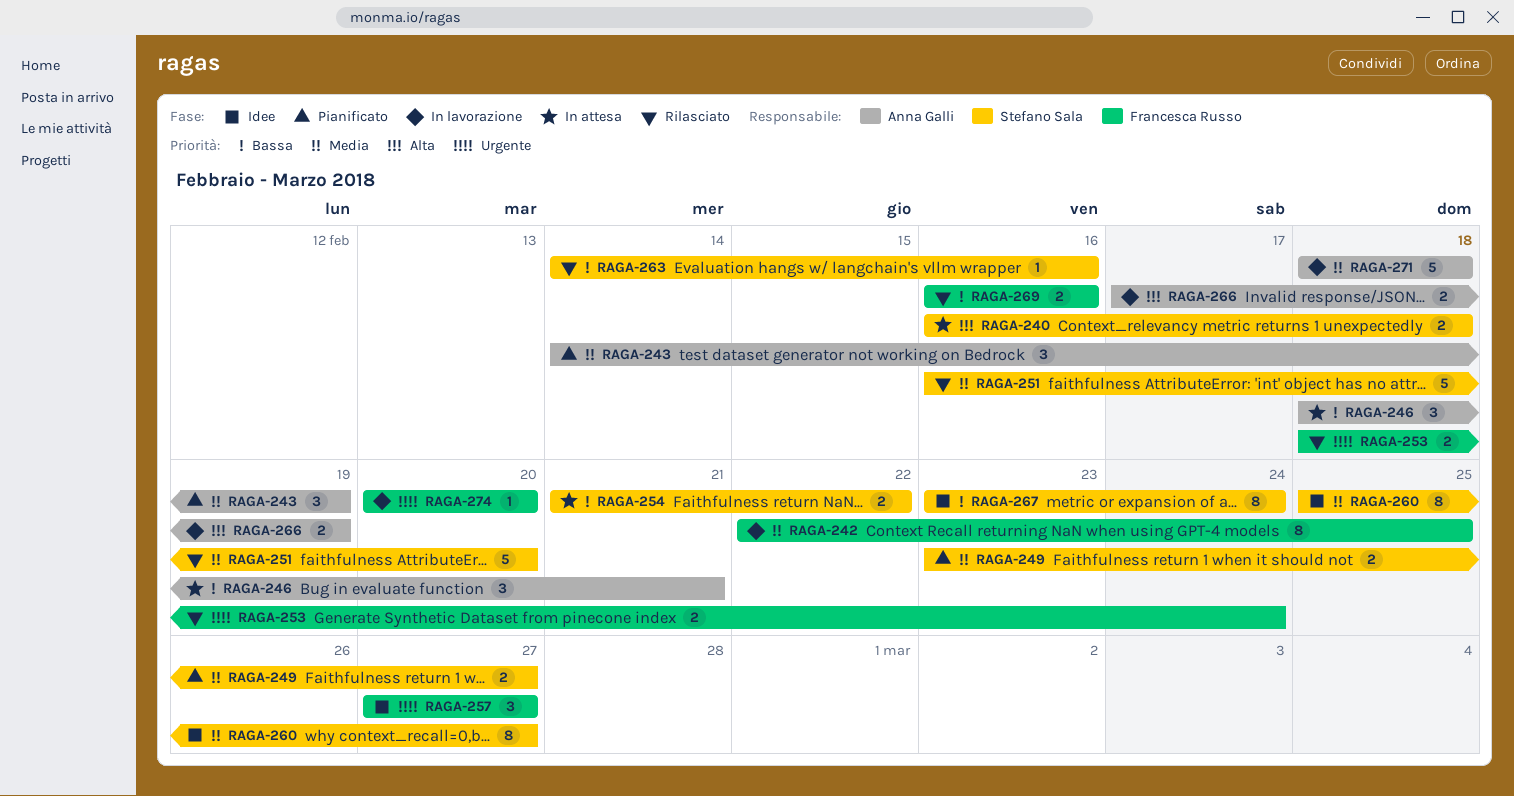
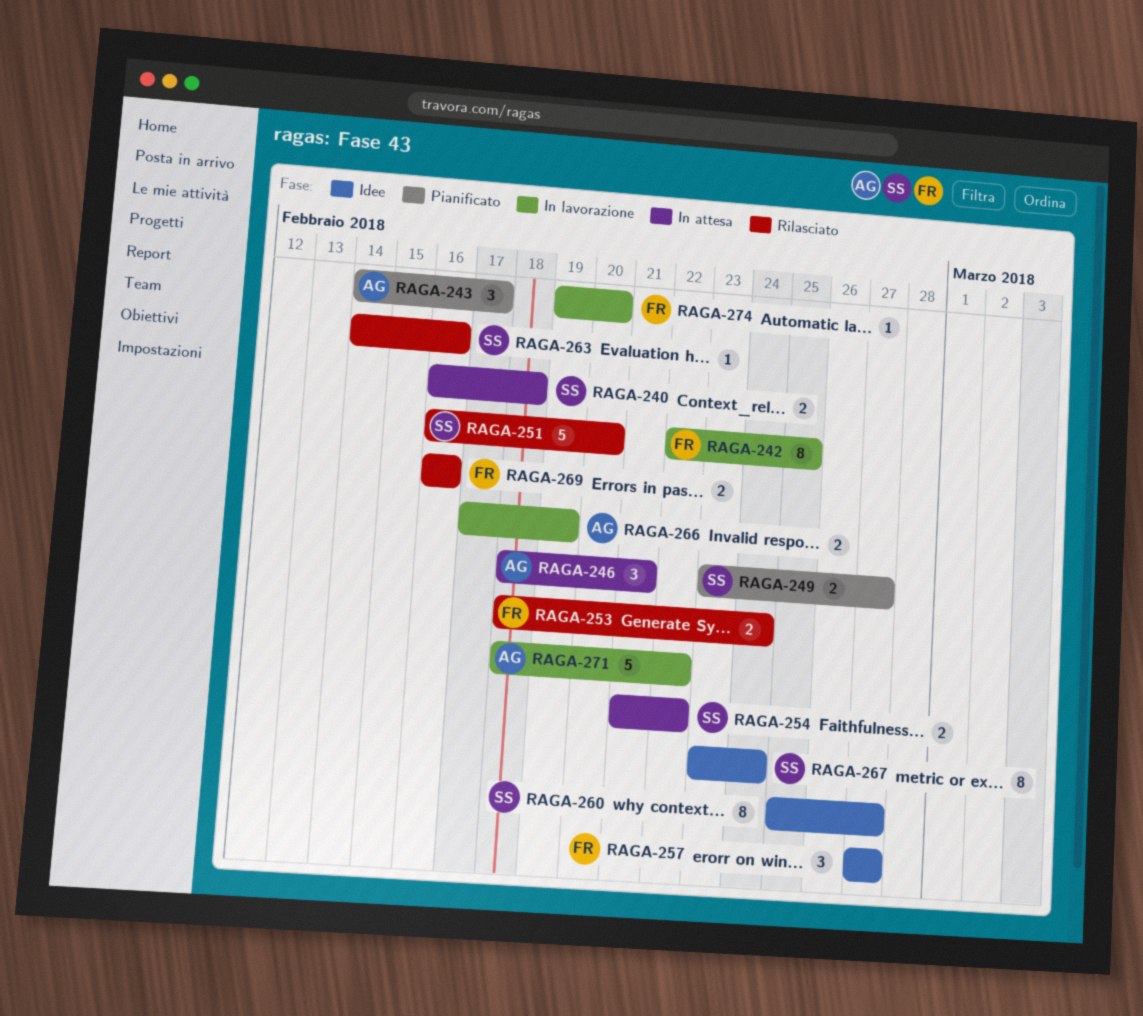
RAGA-243, due: Feb 19 -> Feb 17
RAGA-271, due: Feb 18 -> Feb 22
RAGA-274, start: Feb 20 -> Feb 19

